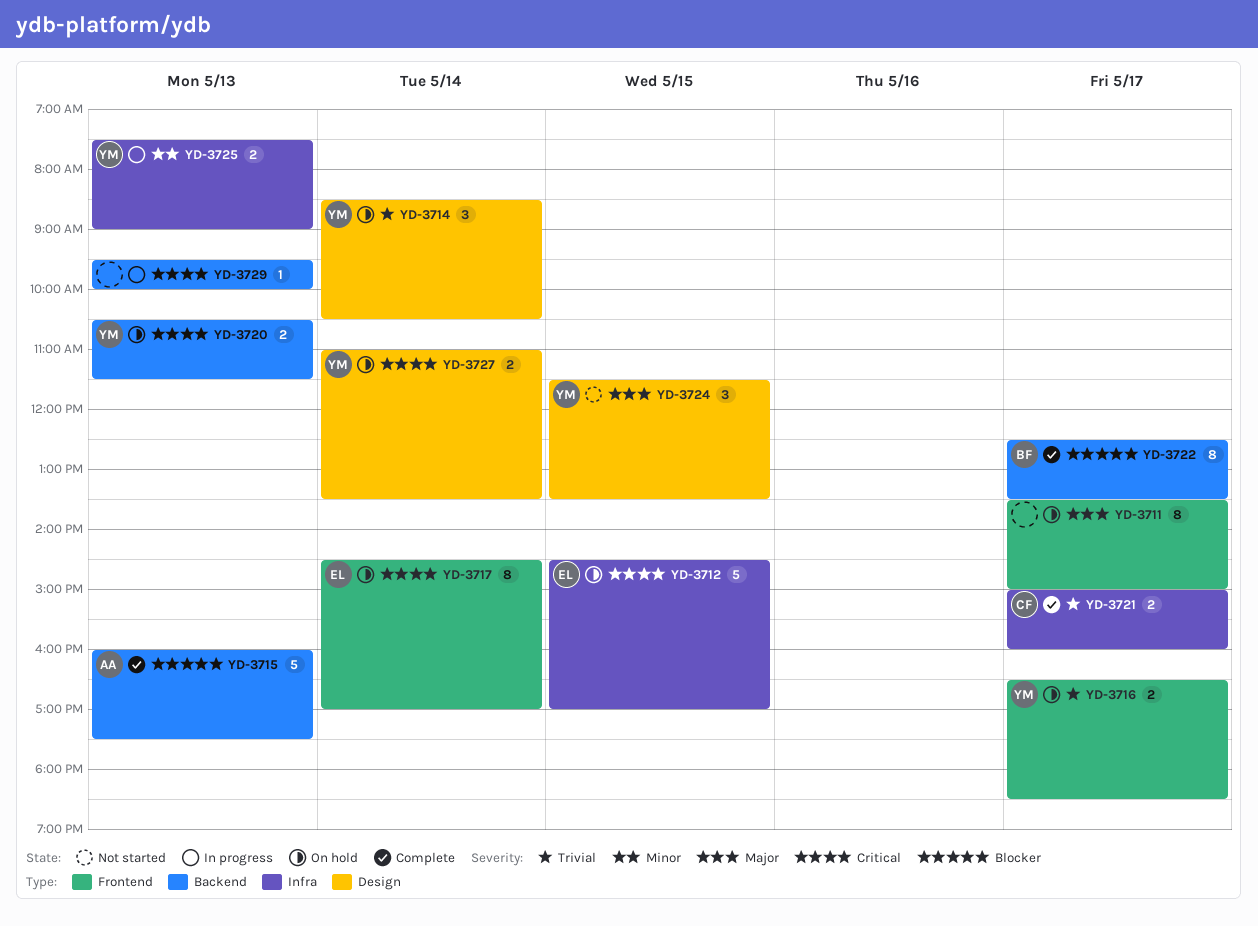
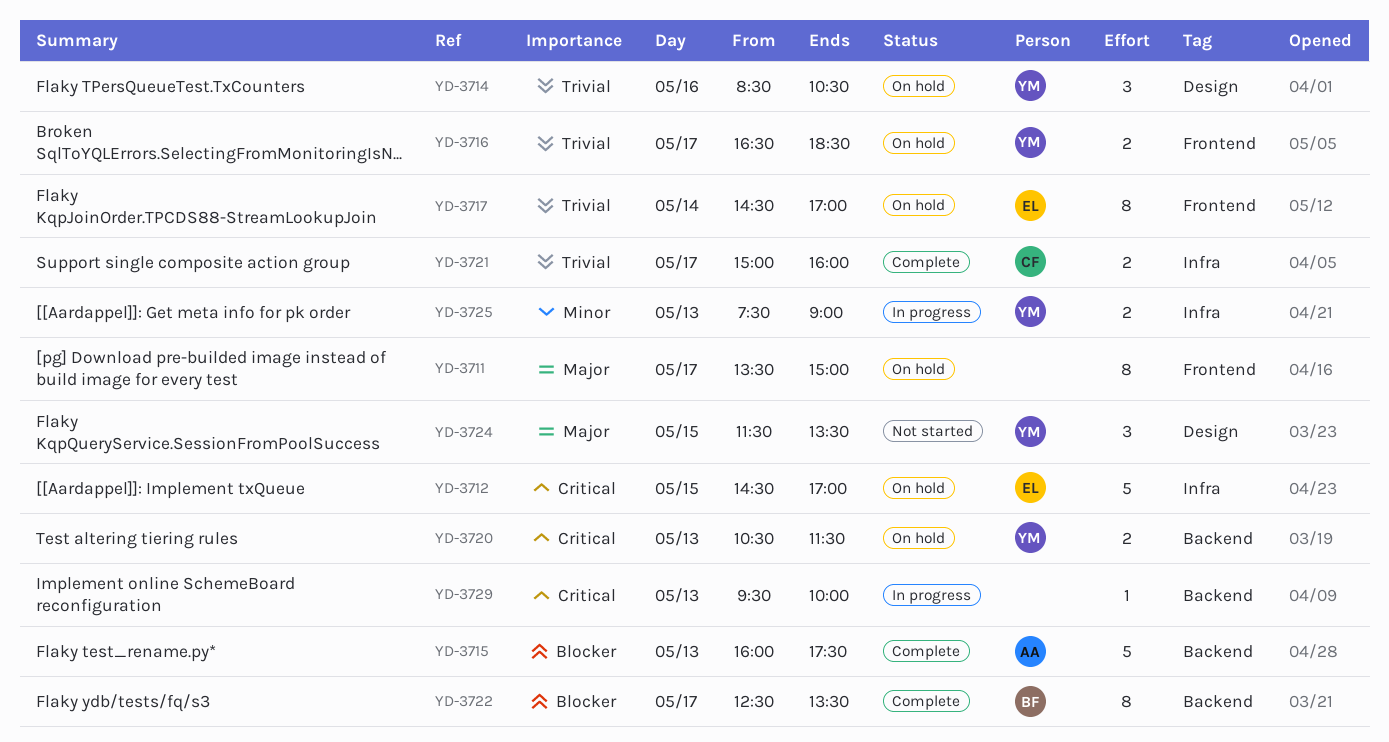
YD-3714, day: May 14 -> May 16
YD-3717, priority: Critical -> Trivial
YD-3727: present -> none

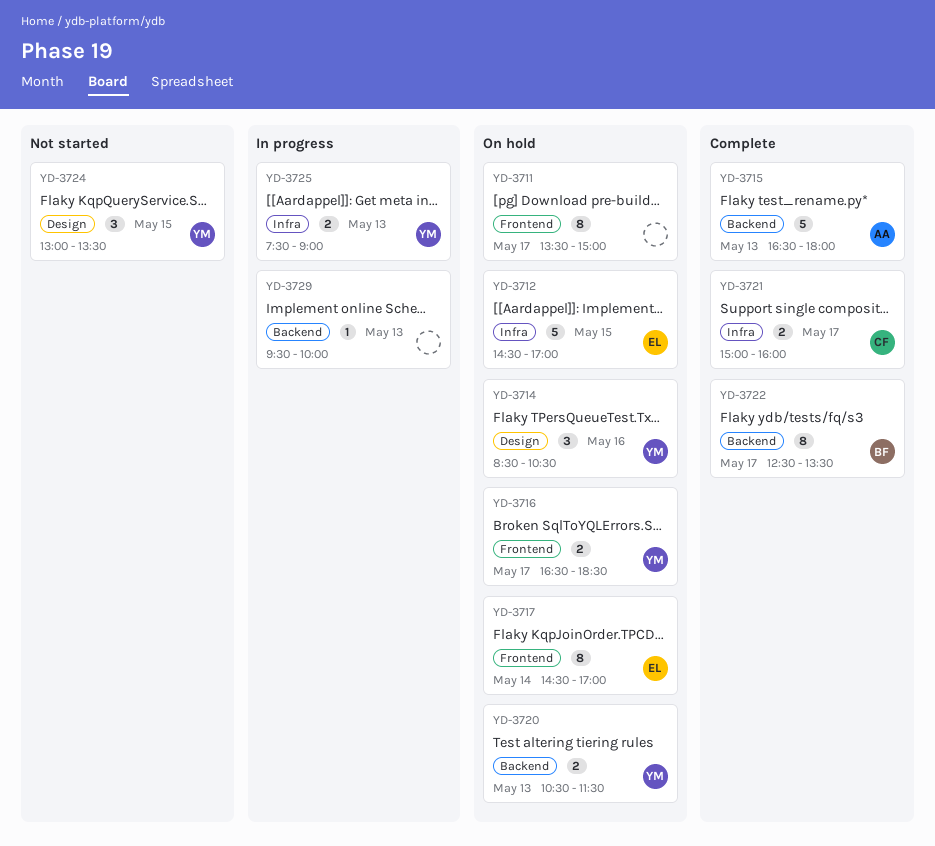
YD-3715, begins: 16:00 -> 16:30
YD-3715, ends: 17:30 -> 18:00
YD-3724, begins: 11:30 -> 13:00

